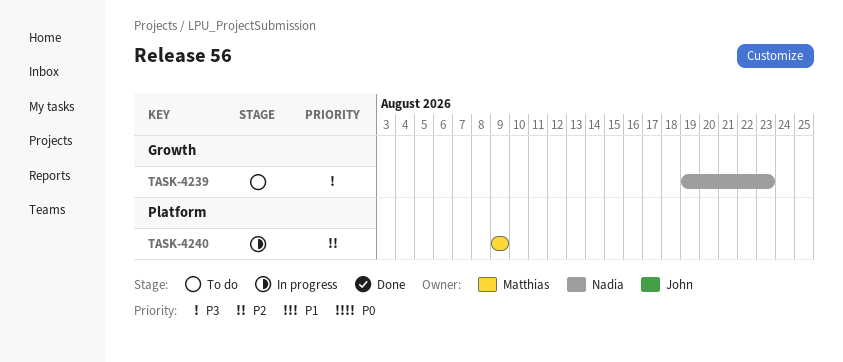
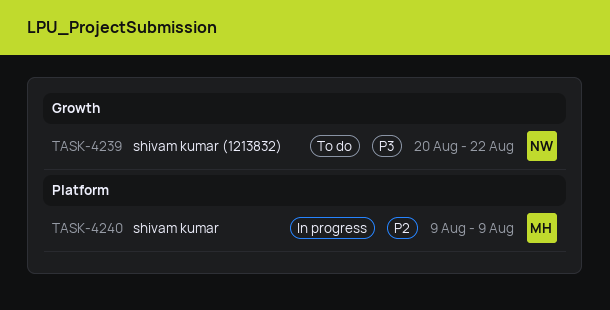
TASK-4239, start: Aug 19 -> Aug 20
TASK-4239, due: Aug 23 -> Aug 22

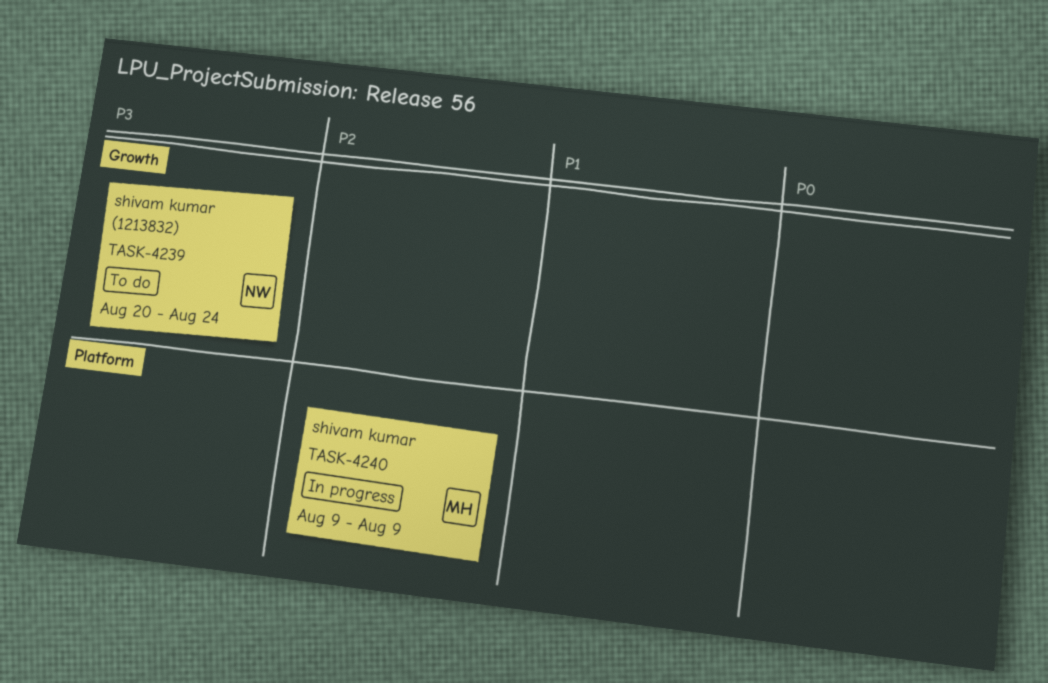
TASK-4239, due: Aug 22 -> Aug 24

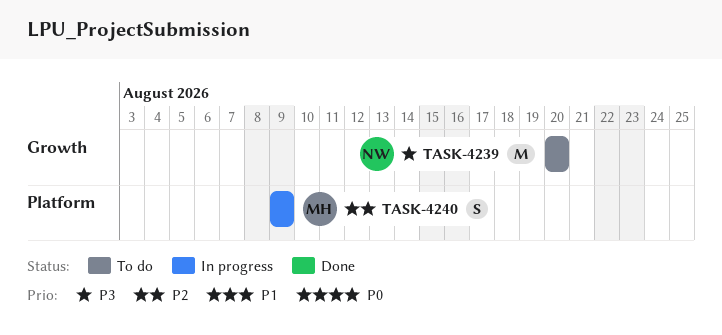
TASK-4239, due: Aug 24 -> Aug 20

